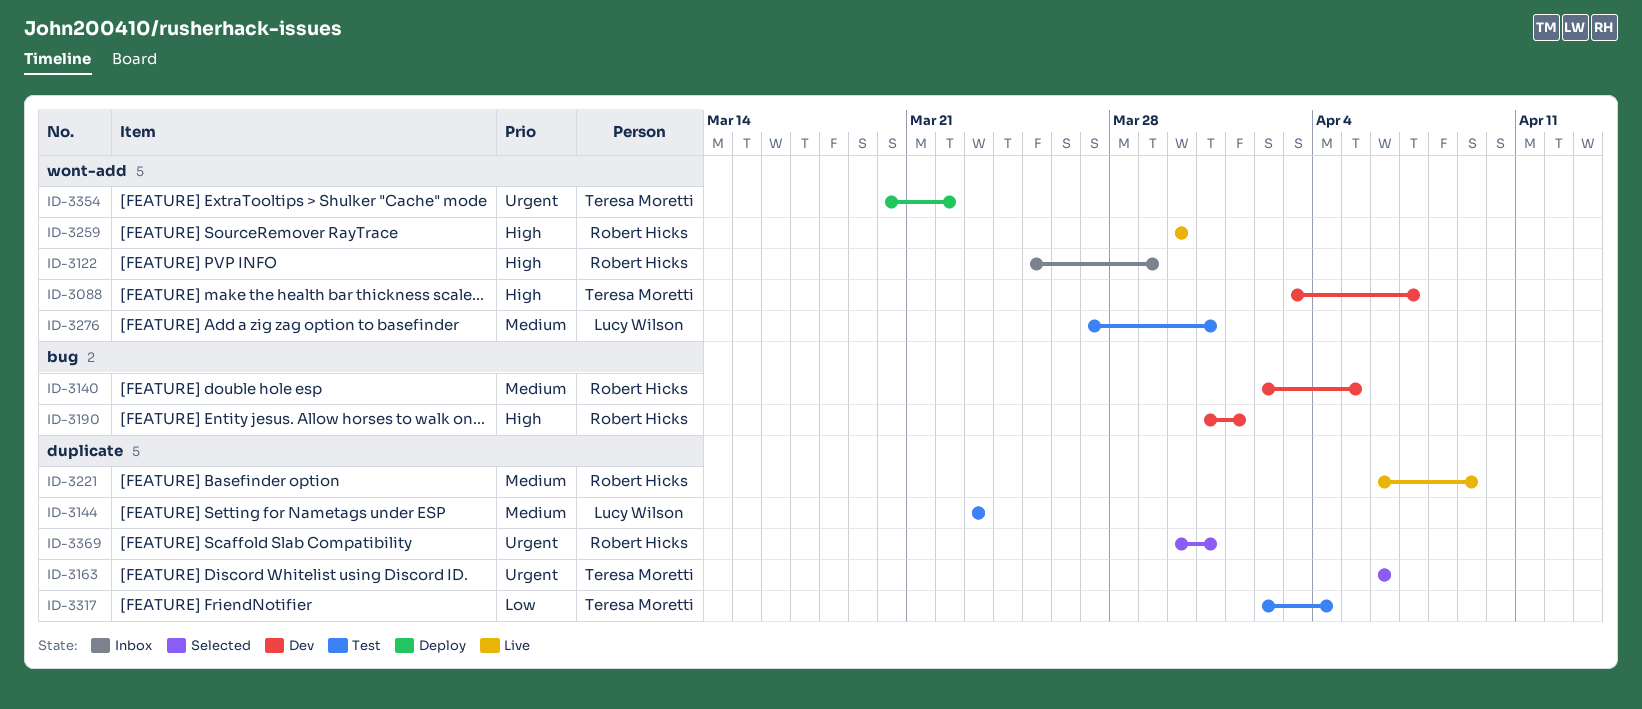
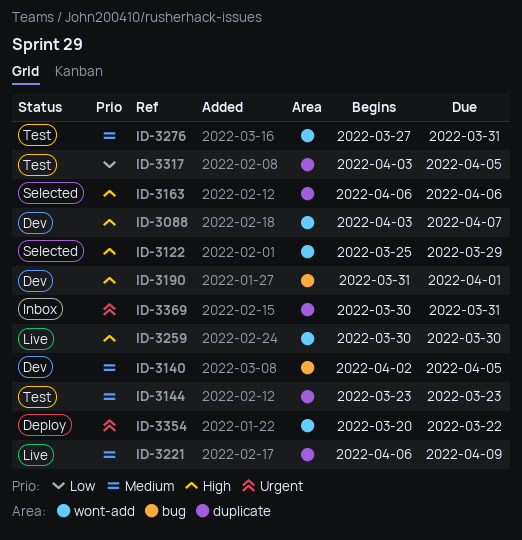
ID-3122, status: Inbox -> Selected
ID-3163, priority: Urgent -> High
ID-3317, start: Apr 2 -> Apr 3
ID-3317, due: Apr 4 -> Apr 5
ID-3369, status: Selected -> Inbox

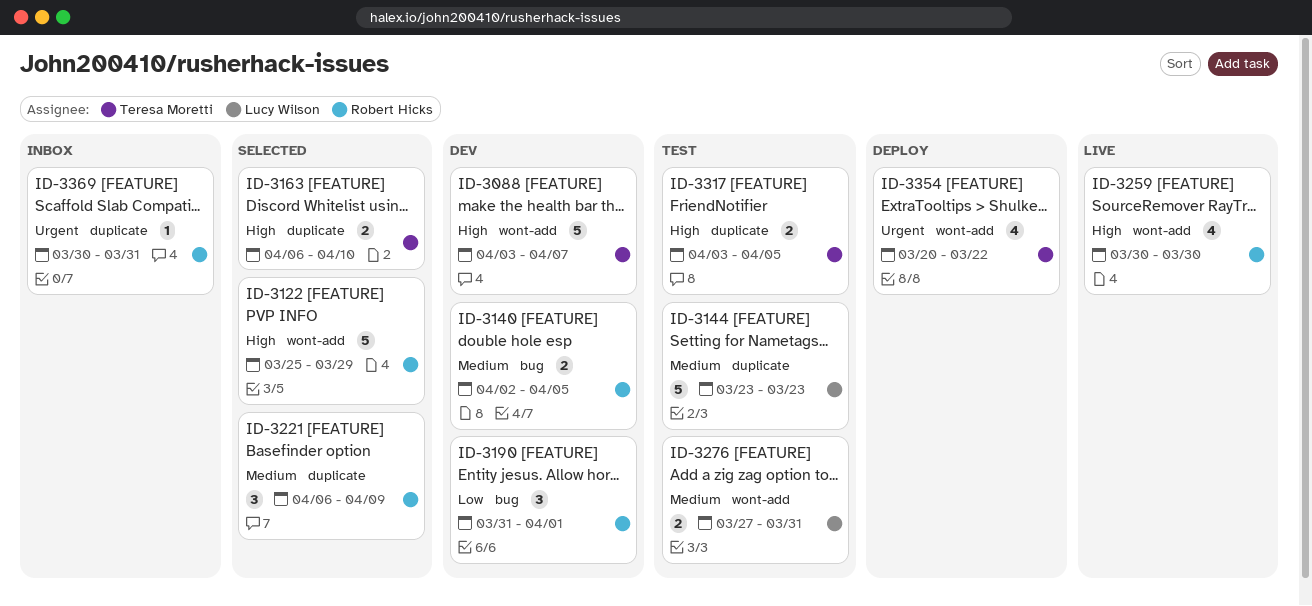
ID-3163, due: Apr 6 -> Apr 10
ID-3190, priority: High -> Low
ID-3221, status: Live -> Selected
ID-3317, priority: Low -> High

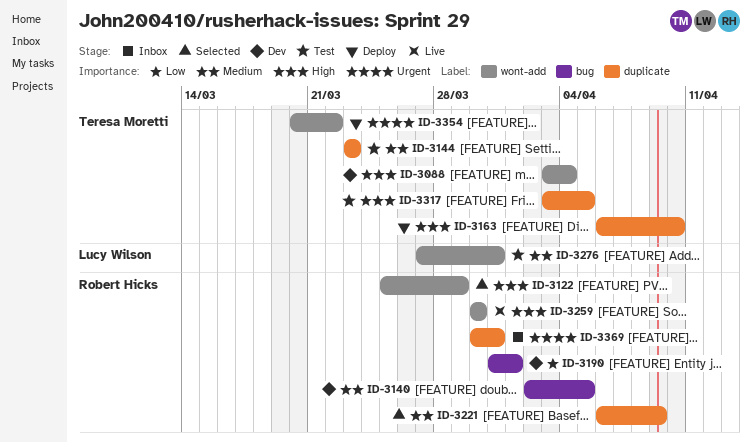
ID-3088, due: Apr 7 -> Apr 4
ID-3144, owner: Lucy Wilson -> Teresa Moretti
ID-3163, status: Selected -> Deploy

